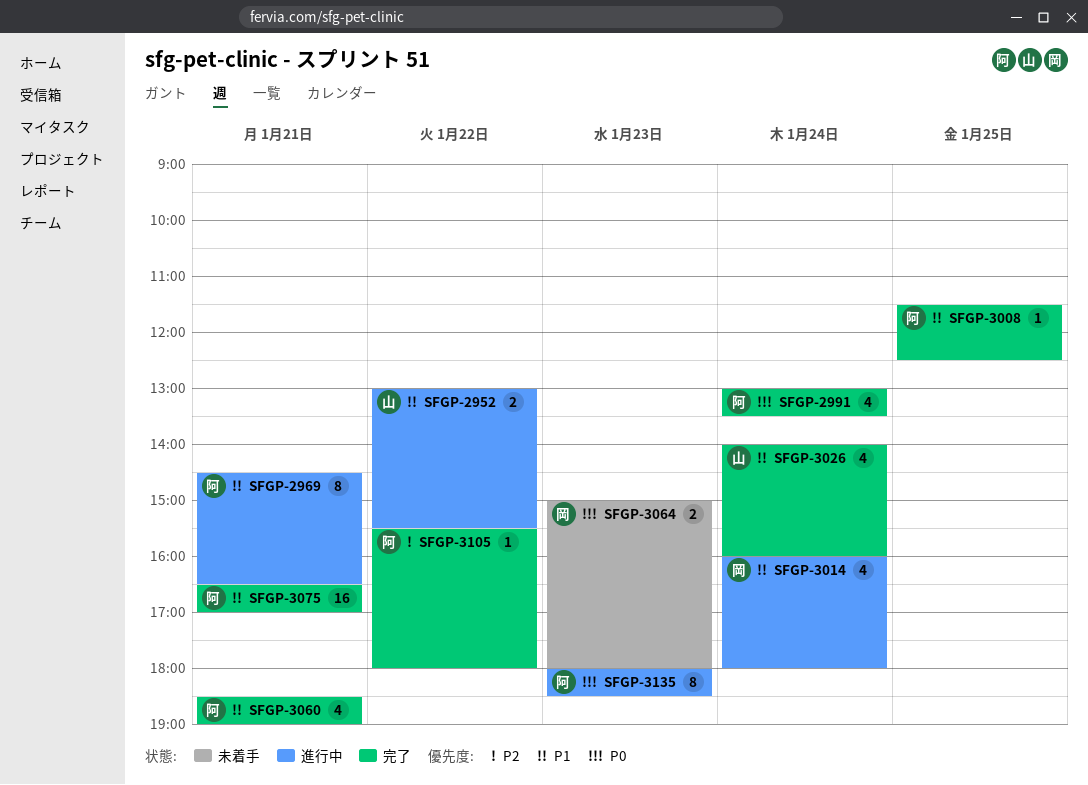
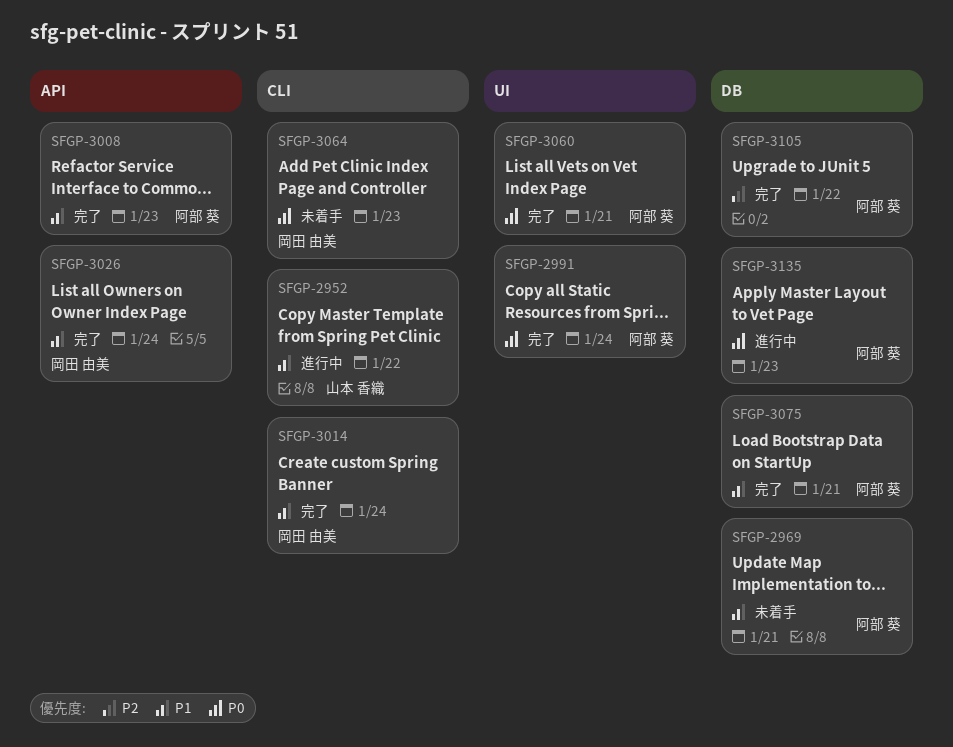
SFGP-2969, status: 進行中 -> 未着手
SFGP-3008, day: Jan 25 -> Jan 23
SFGP-3014, status: 進行中 -> 完了
SFGP-3026, owner: 山本 香織 -> 岡田 由美
SFGP-3060, priority: P1 -> P0

